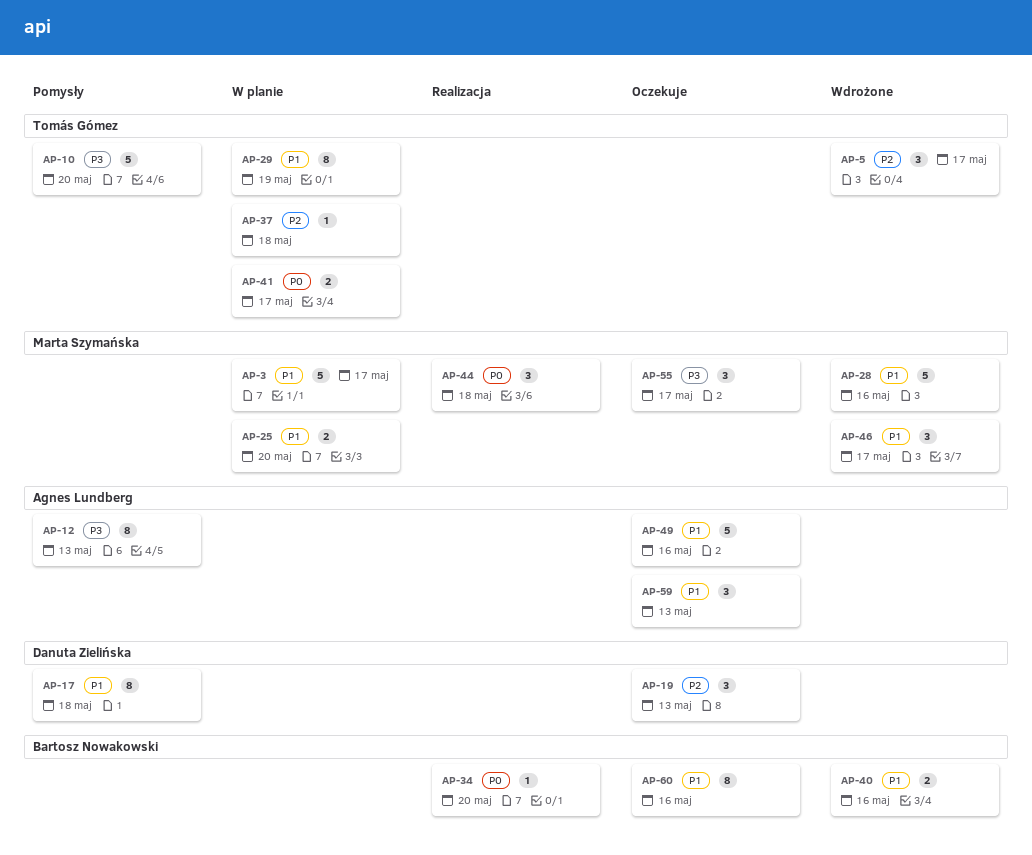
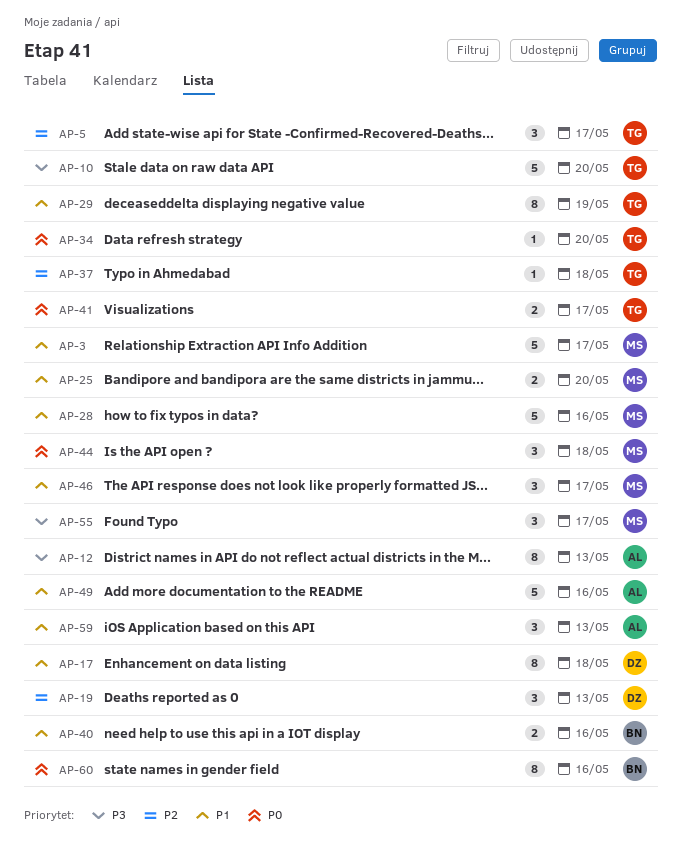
AP-34, owner: Bartosz Nowakowski -> Tomás Gómez
AP-60, priority: P1 -> P0

